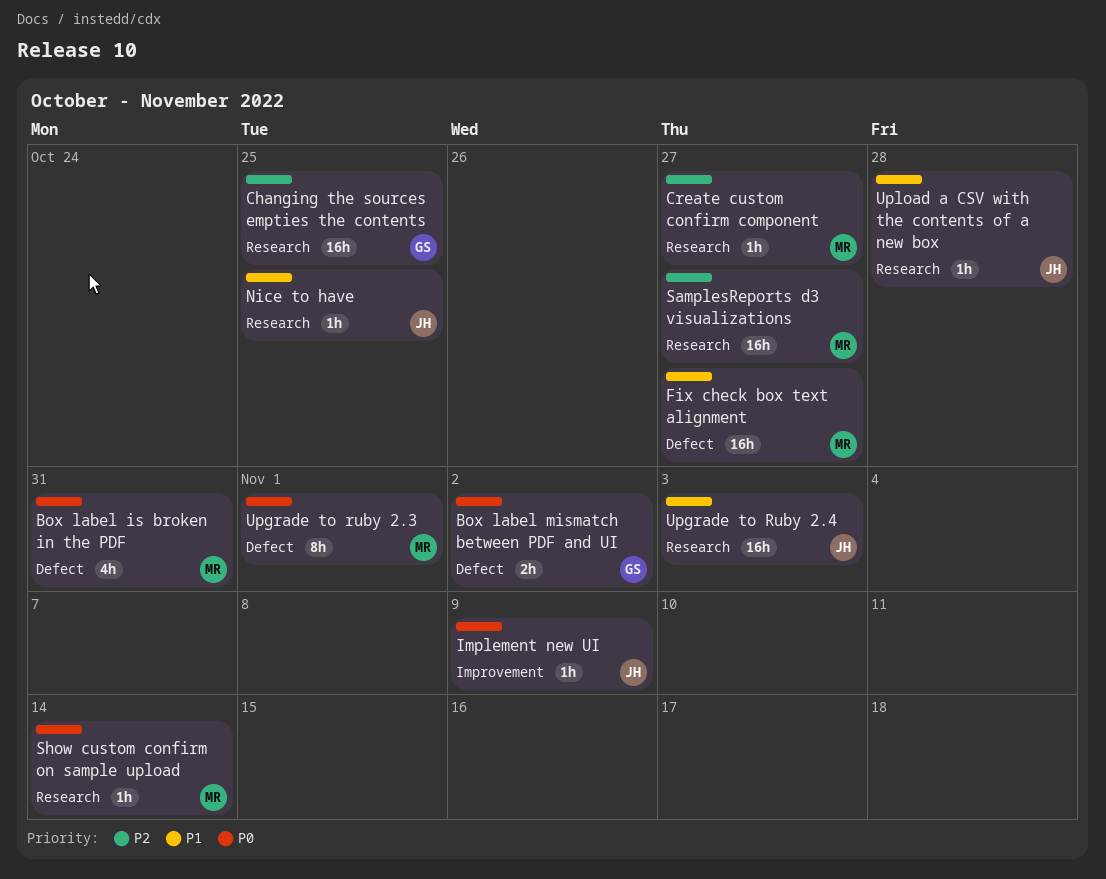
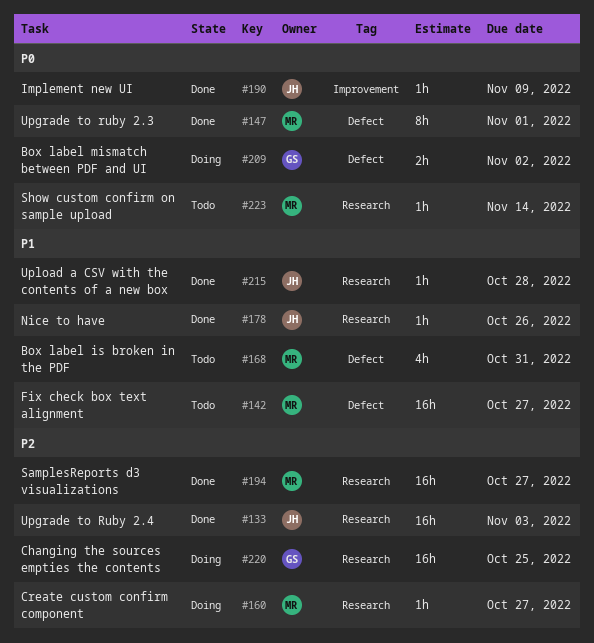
Box label is broken in the PDF, priority: P0 -> P1
Nice to have, due: Oct 25 -> Oct 26
Upgrade to Ruby 2.4, priority: P1 -> P2

